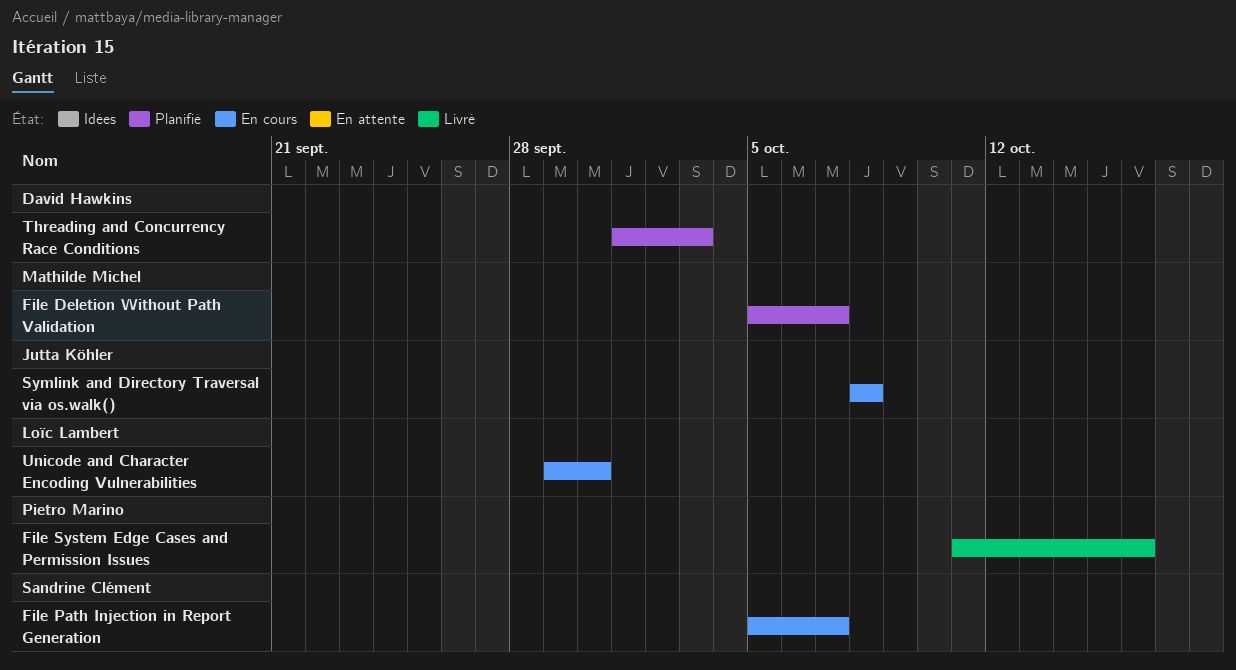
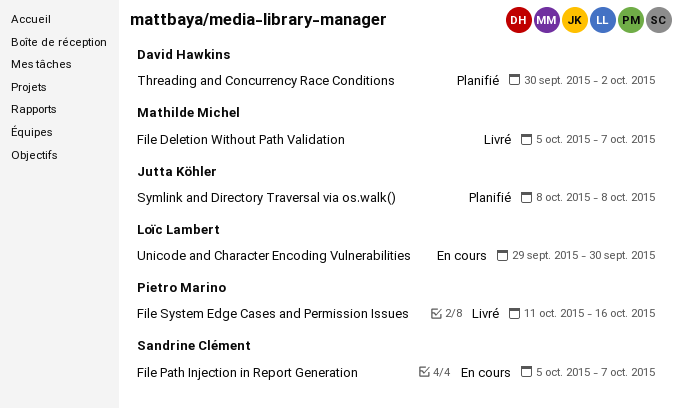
File Deletion Without Path Validation, status: Planifié -> Livré
Symlink and Directory Traversal via os.walk(), status: En cours -> Planifié
Threading and Concurrency Race Conditions, start: Oct 1 -> Sep 30
Threading and Concurrency Race Conditions, due: Oct 3 -> Oct 2

